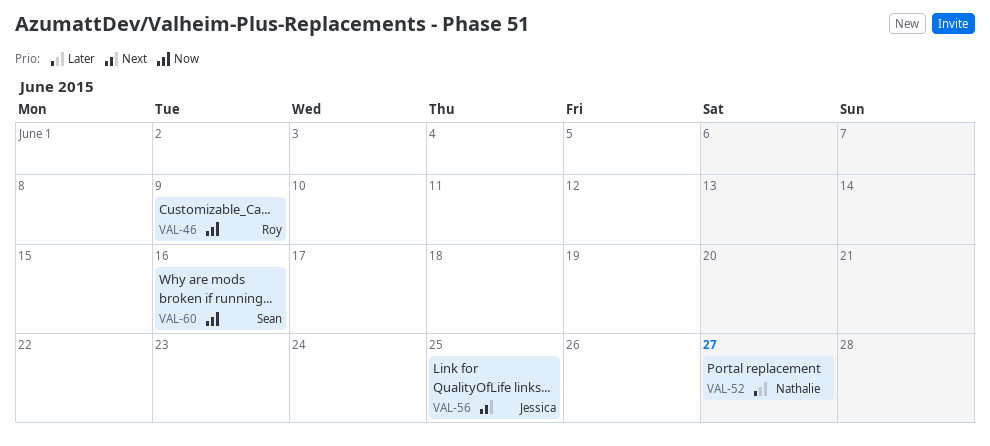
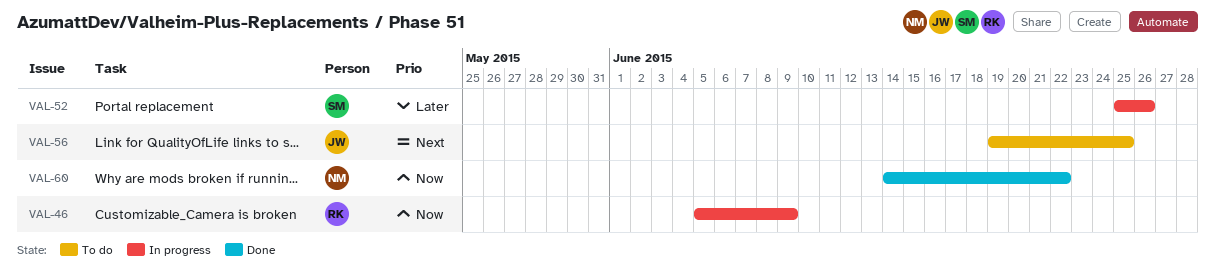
VAL-52, owner: Nathalie -> Sean
VAL-52, due: Jun 27 -> Jun 26
VAL-60, owner: Sean -> Nathalie
VAL-60, due: Jun 16 -> Jun 22

